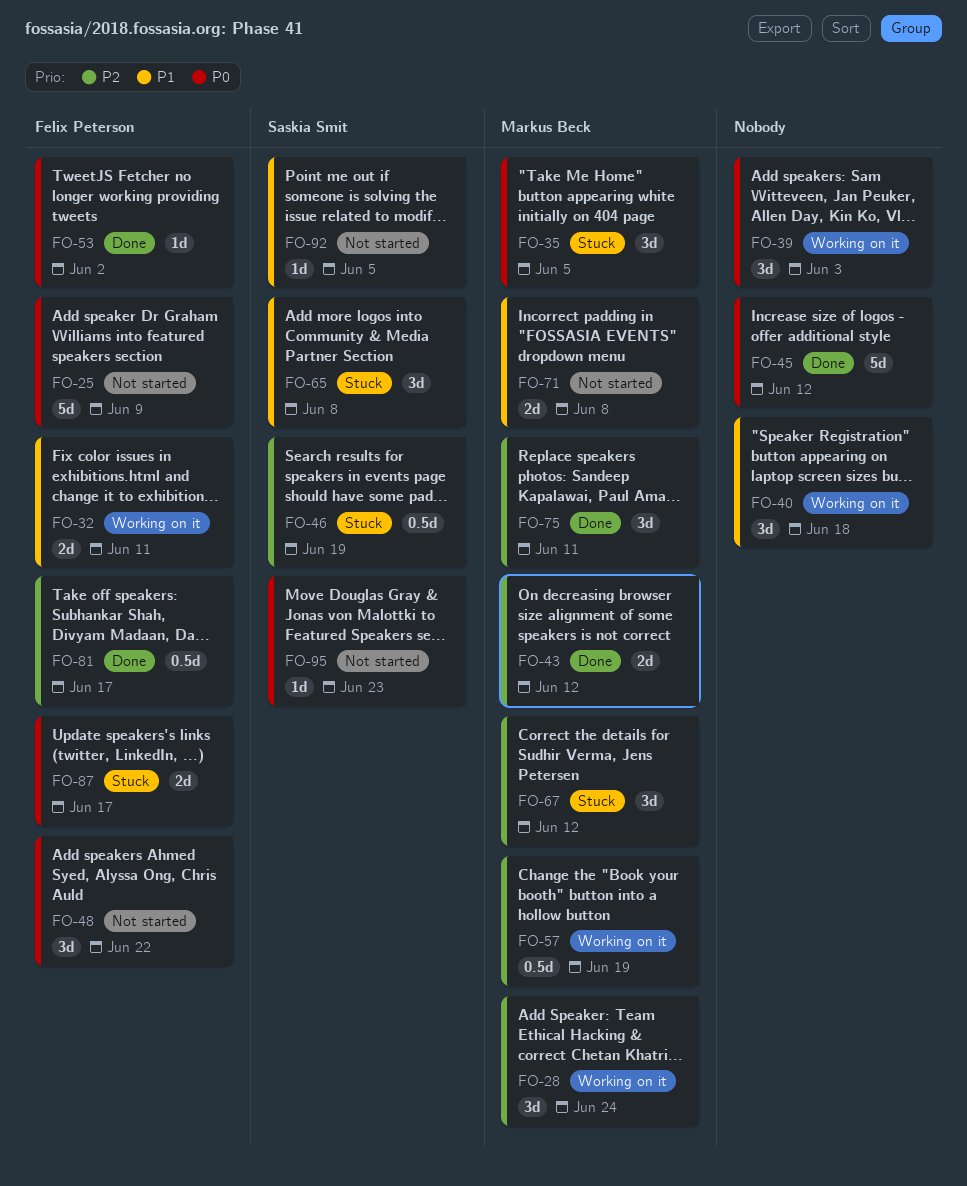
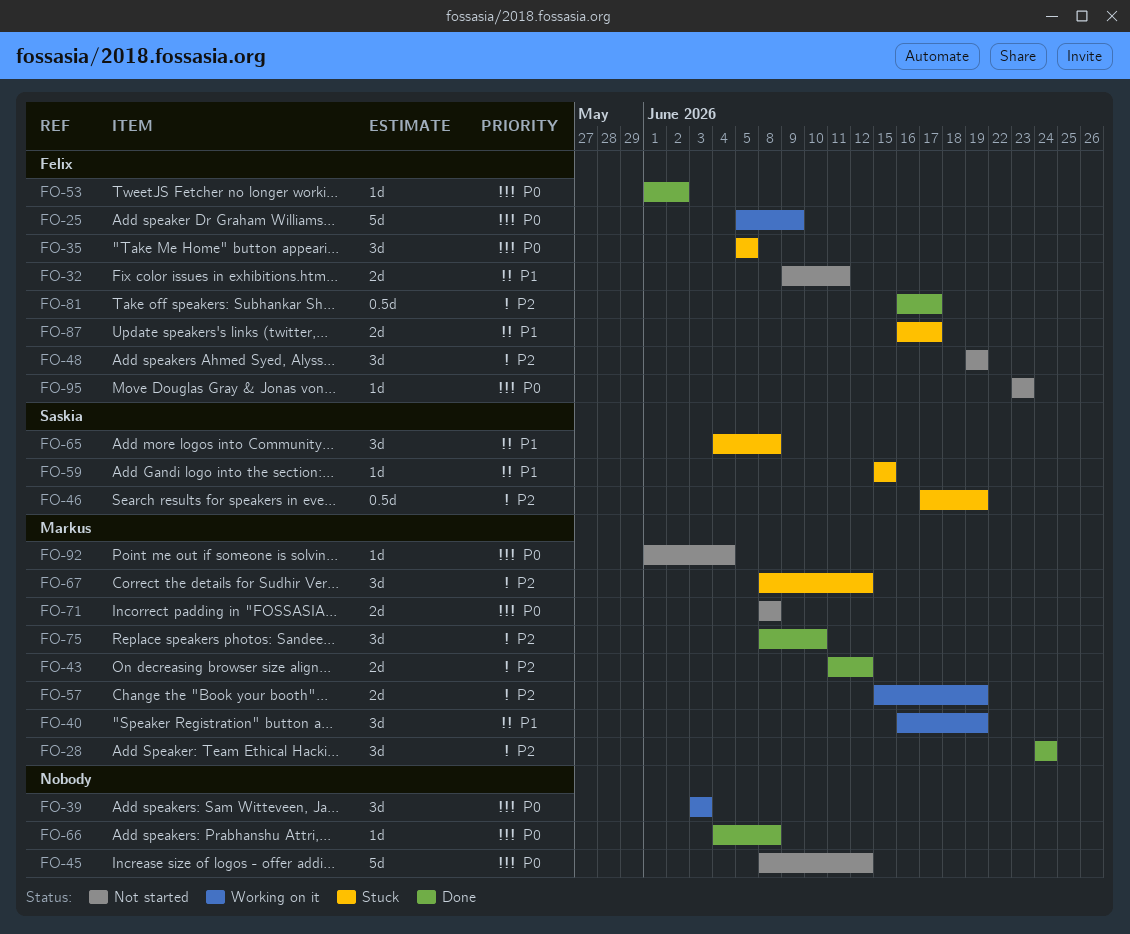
FO-25, status: Not started -> Working on it
FO-28, status: Working on it -> Done
FO-32, status: Working on it -> Not started
FO-35, owner: Markus Beck -> Felix Peterson
FO-40, owner: none -> Markus Beck
FO-40, due: Jun 18 -> Jun 19
FO-45, status: Done -> Not started
FO-48, priority: P0 -> P2
FO-48, due: Jun 22 -> Jun 19
FO-57, estimate: 0.5d -> 2d
FO-59: none -> present
FO-66: none -> present
FO-71, priority: P1 -> P0
FO-75, due: Jun 11 -> Jun 10
FO-87, priority: P0 -> P1
FO-92, owner: Saskia Smit -> Markus Beck
FO-92, priority: P1 -> P0
FO-92, due: Jun 5 -> Jun 4
FO-95, owner: Saskia Smit -> Felix Peterson

